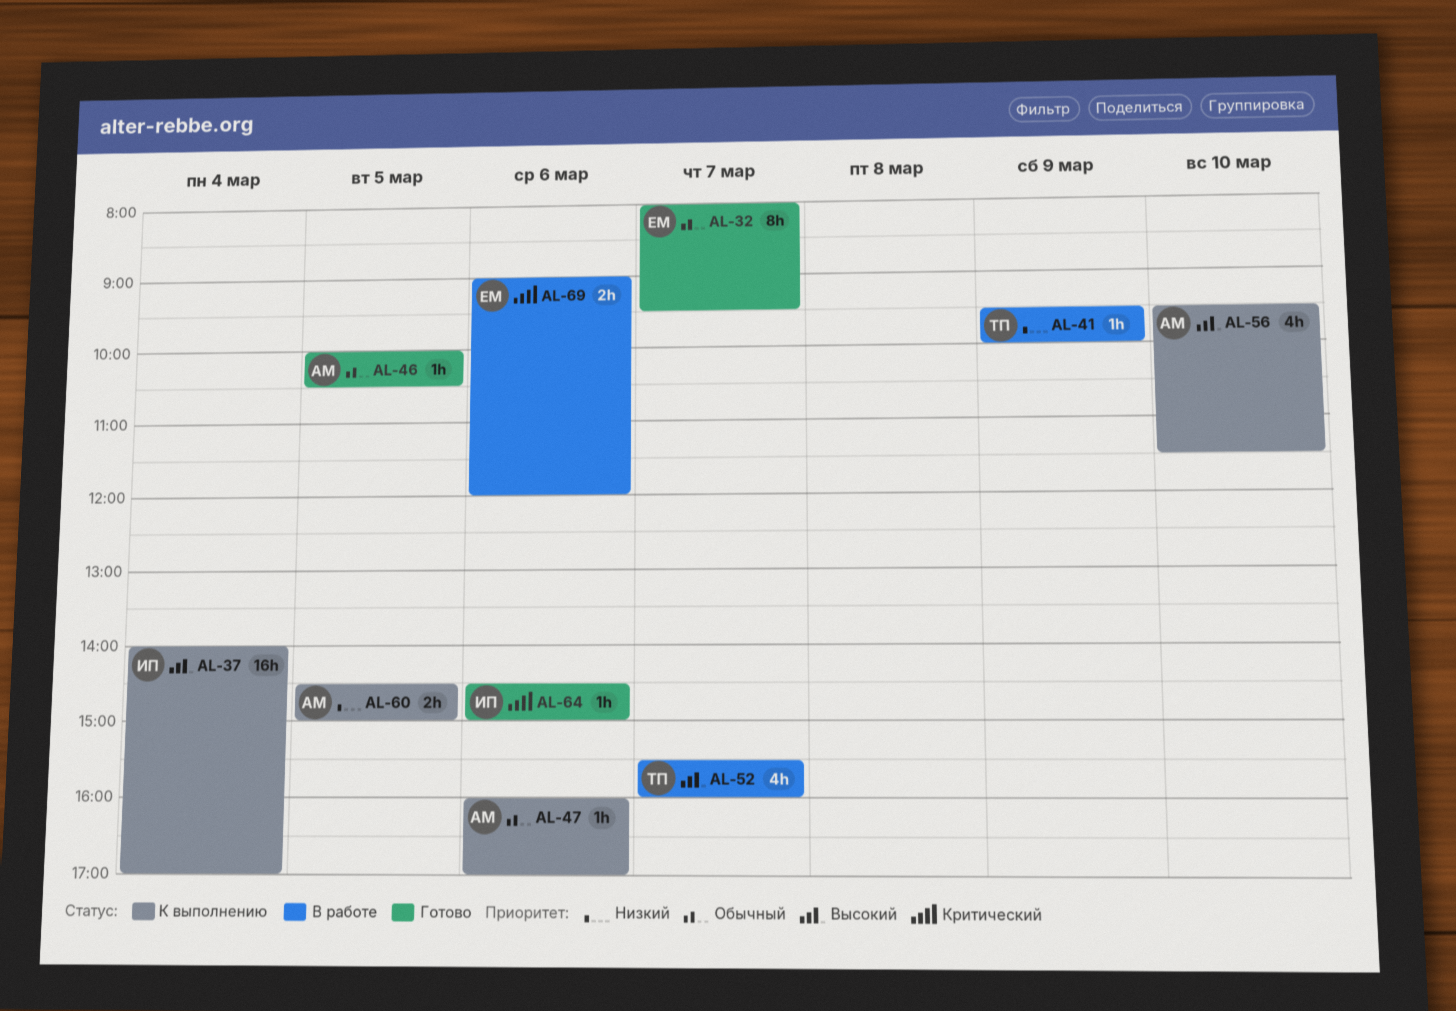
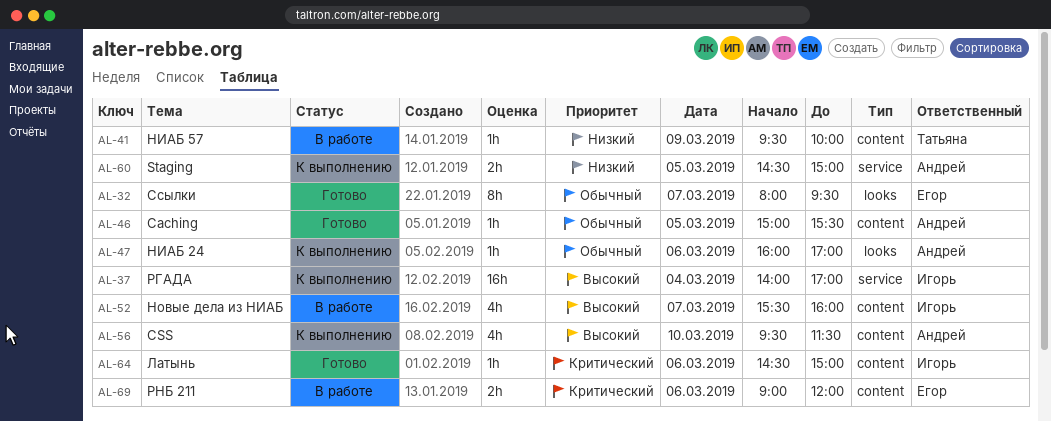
AL-46, begins: 10:00 -> 15:00
AL-46, ends: 10:30 -> 15:30
AL-52, owner: Татьяна -> Игорь

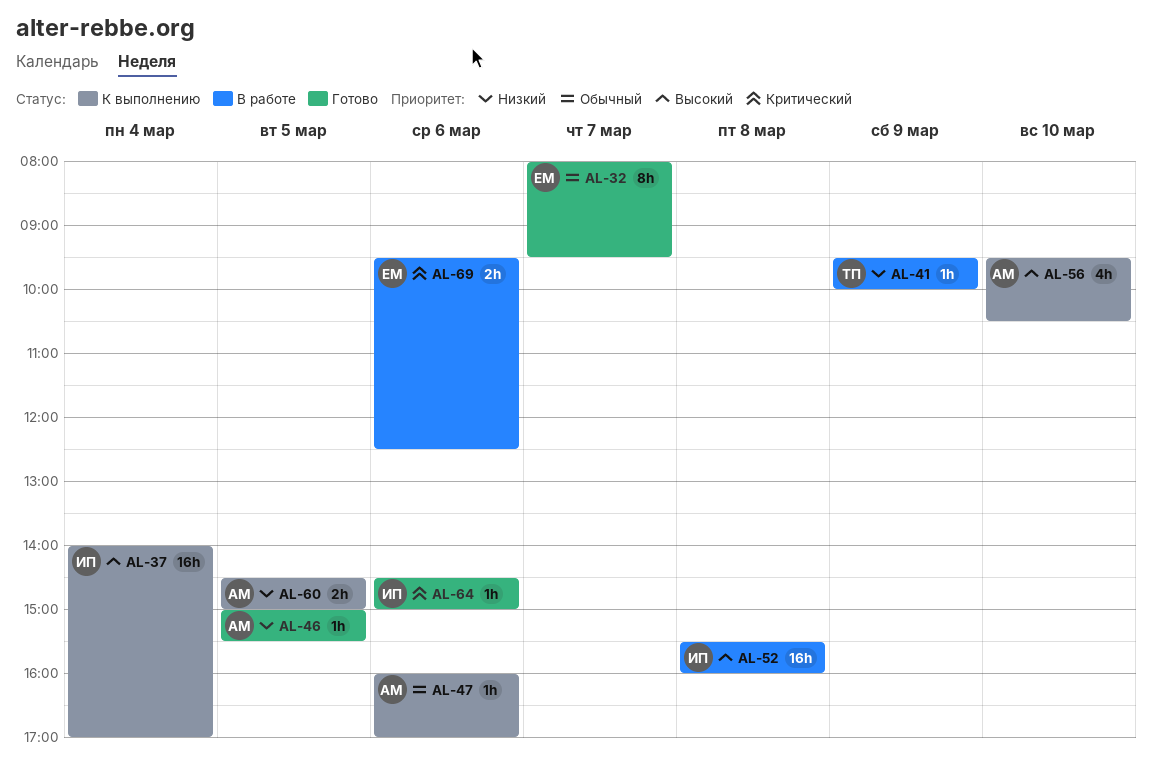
AL-46, priority: Обычный -> Низкий
AL-52, estimate: 4h -> 16h
AL-52, day: Mar 7 -> Mar 8
AL-56, ends: 11:30 -> 10:30
AL-69, begins: 09:00 -> 09:30
AL-69, ends: 12:00 -> 12:30

